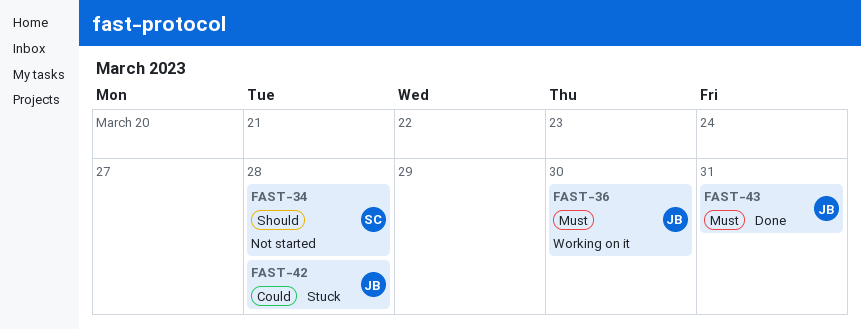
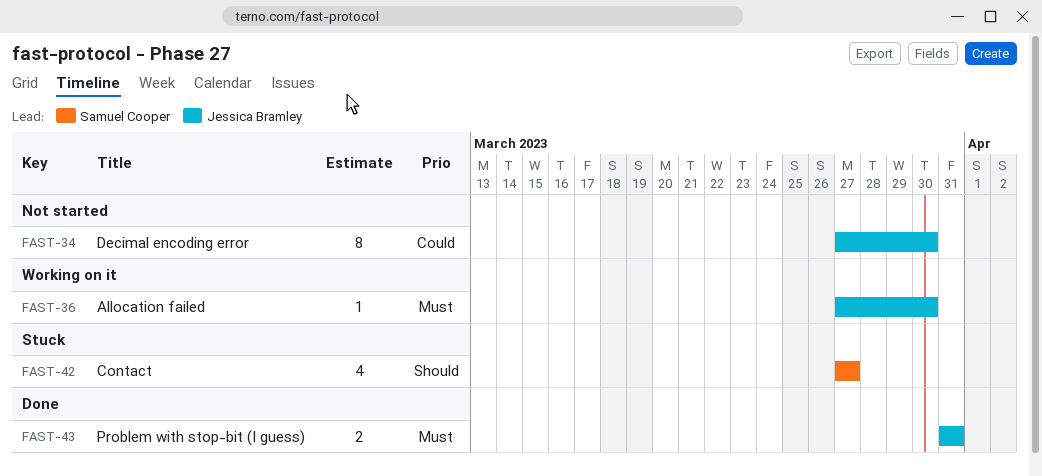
FAST-34, owner: Samuel Cooper -> Jessica Bramley
FAST-34, priority: Should -> Could
FAST-34, due: Mar 28 -> Mar 30
FAST-42, owner: Jessica Bramley -> Samuel Cooper
FAST-42, priority: Could -> Should
FAST-42, due: Mar 28 -> Mar 27

